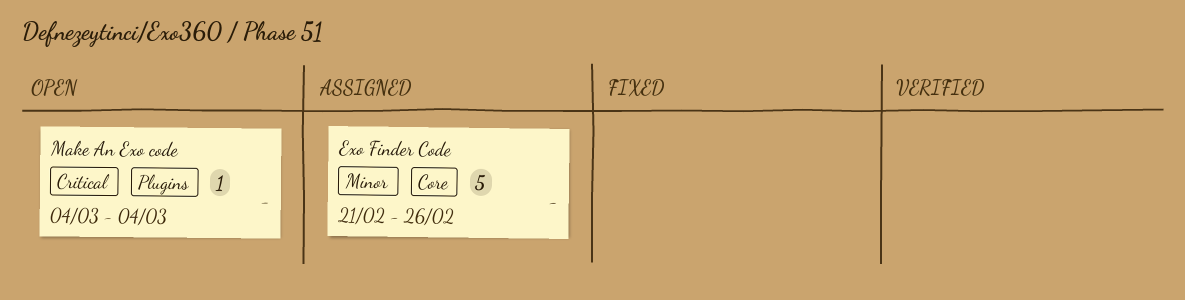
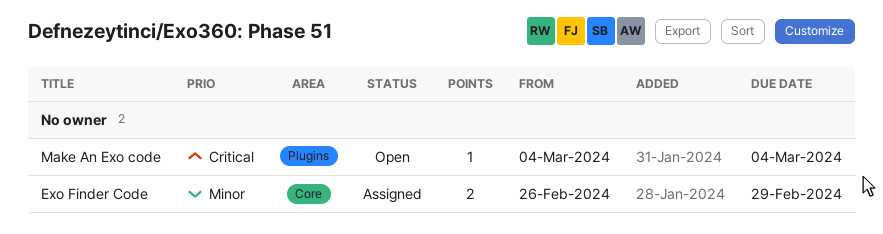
Exo Finder Code, estimate: 5 -> 2
Exo Finder Code, start: Feb 21 -> Feb 26
Exo Finder Code, due: Feb 26 -> Feb 29

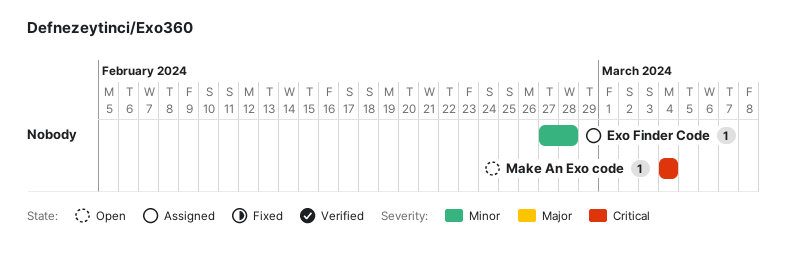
Exo Finder Code, estimate: 2 -> 1
Exo Finder Code, start: Feb 26 -> Feb 27
Exo Finder Code, due: Feb 29 -> Feb 28

